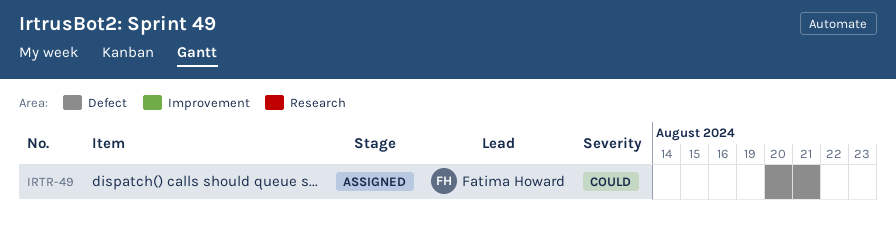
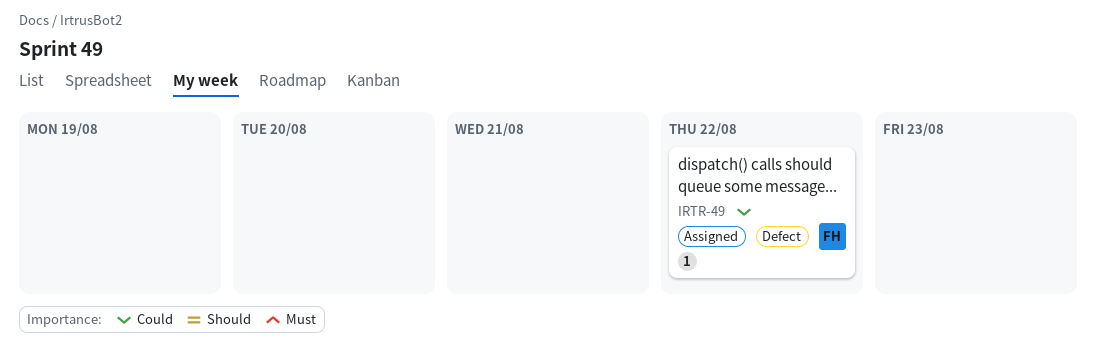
IRTR-49, due: Aug 21 -> Aug 22

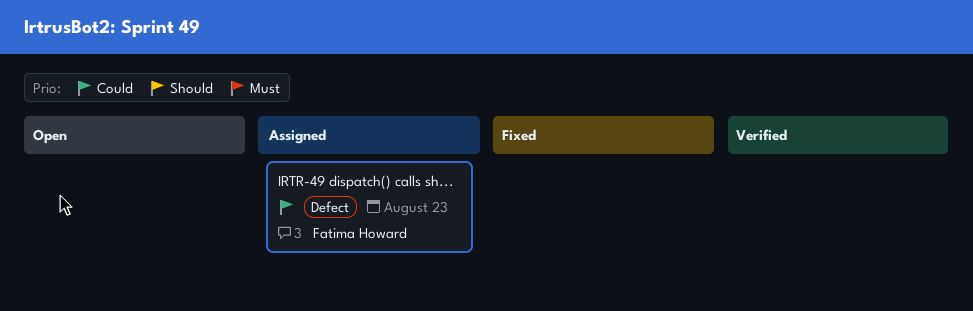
IRTR-49, due: Aug 22 -> Aug 23

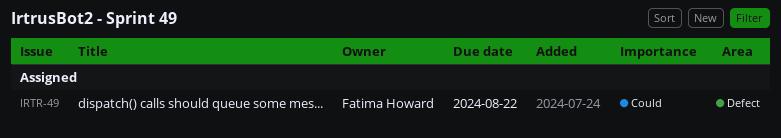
IRTR-49, due: Aug 23 -> Aug 22

